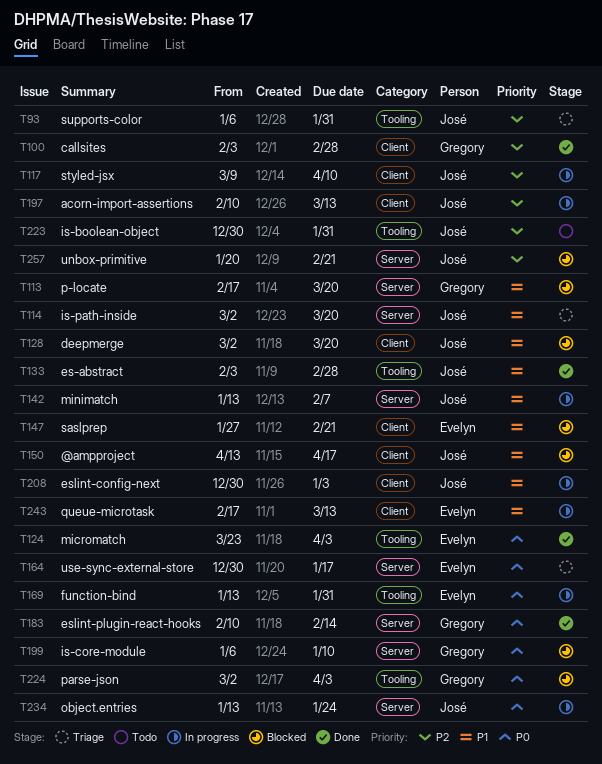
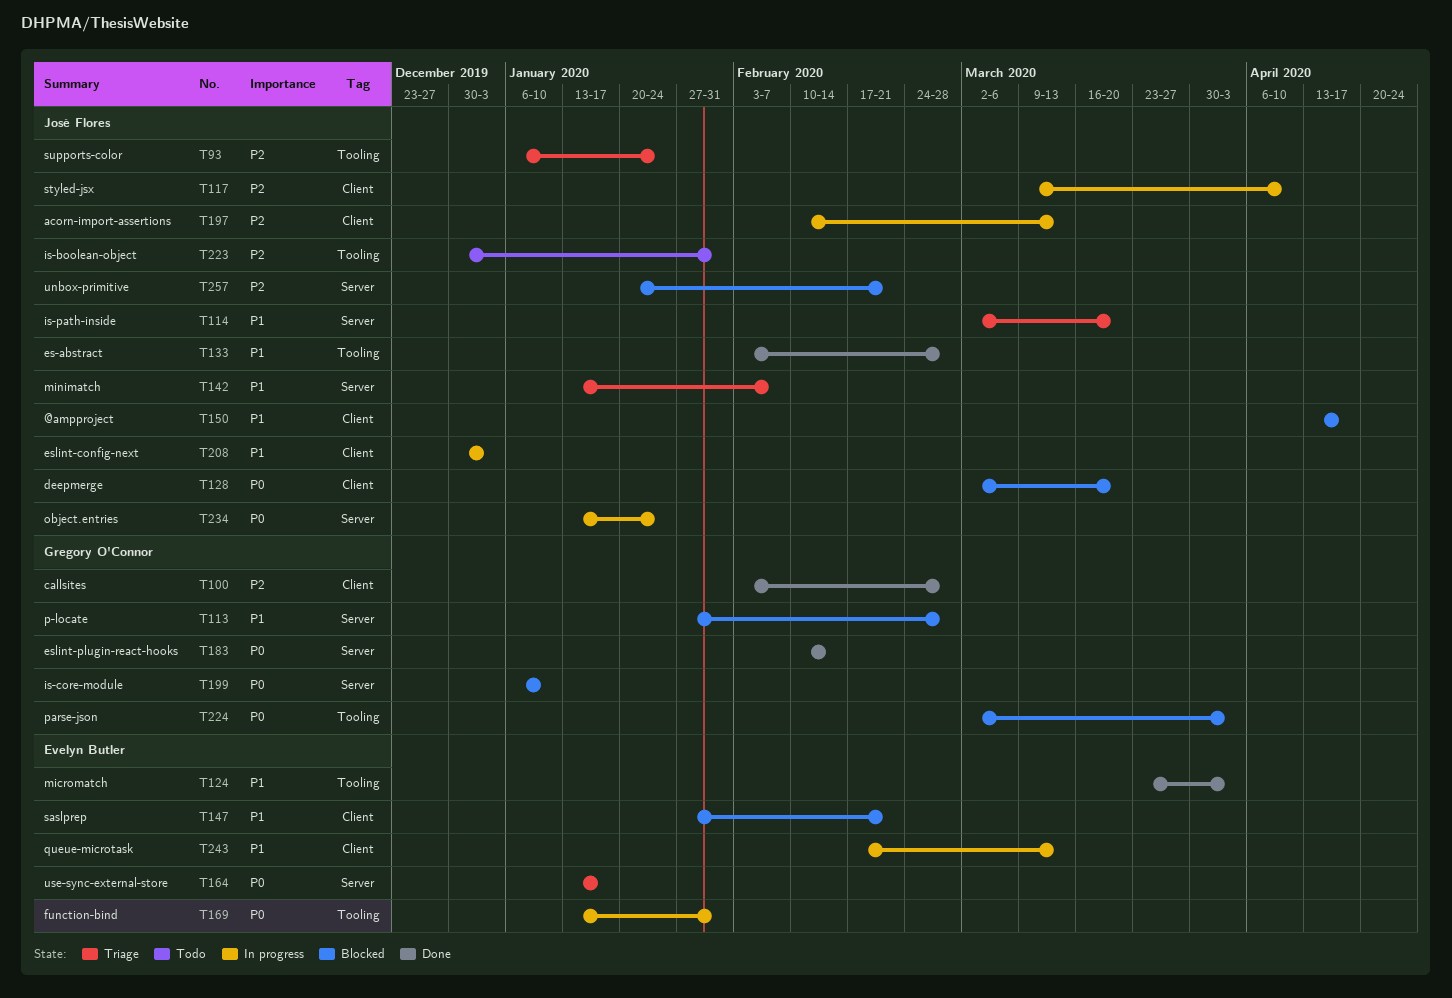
T93, due: Jan 31 -> Jan 24
T113, start: Feb 17 -> Jan 27
T113, due: Mar 20 -> Feb 28
T124, priority: P0 -> P1
T128, priority: P1 -> P0
T142, status: In progress -> Triage
T164, start: Dec 30 -> Jan 13

